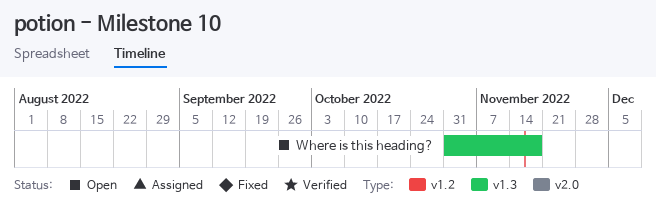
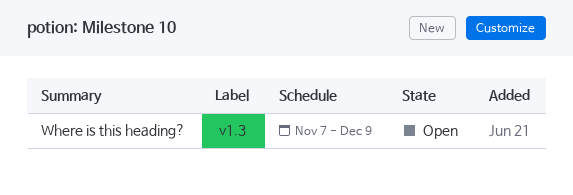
Where is this heading?, start: Oct 31 -> Nov 7
Where is this heading?, due: Nov 18 -> Dec 9

